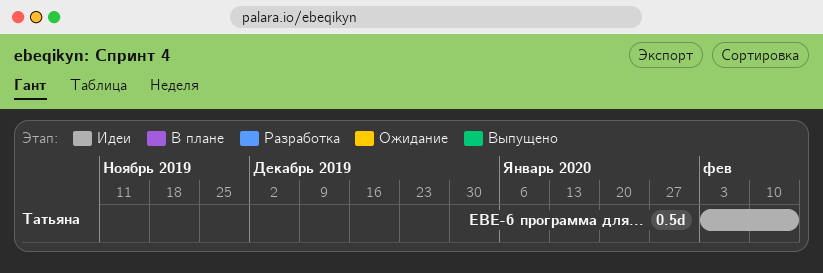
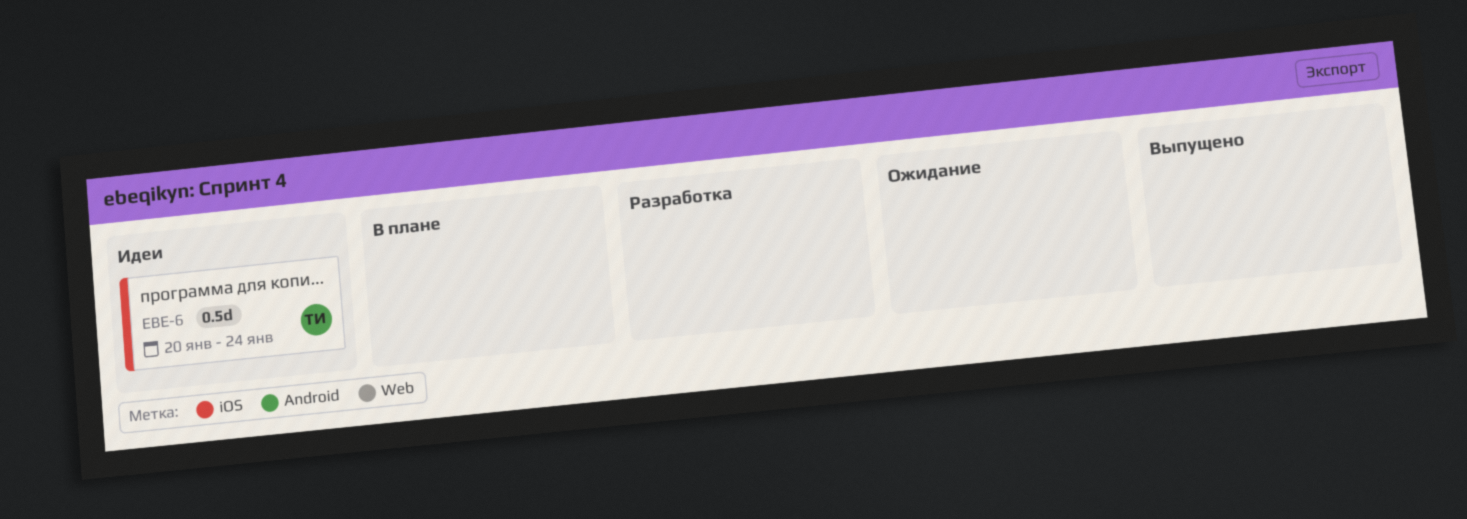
EBE-6, start: Feb 3 -> Jan 20
EBE-6, due: Feb 14 -> Jan 24

